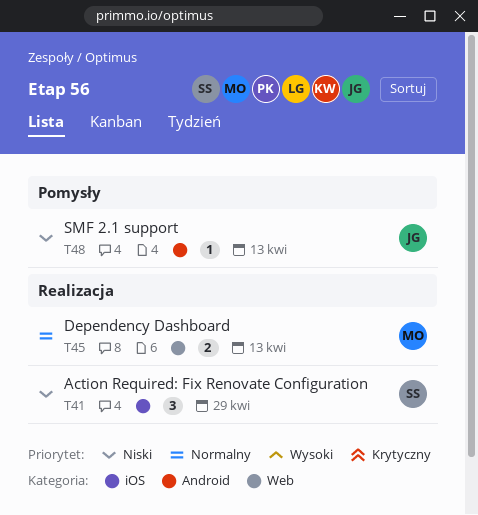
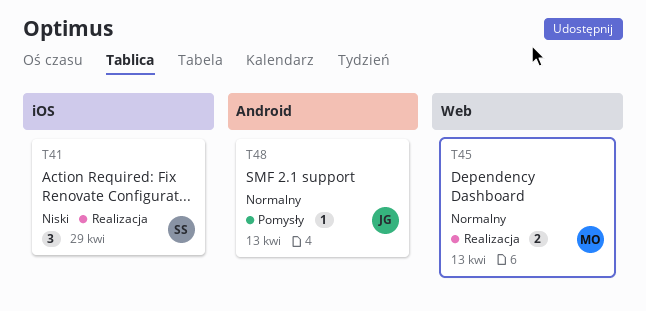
T48, priority: Niski -> Normalny

